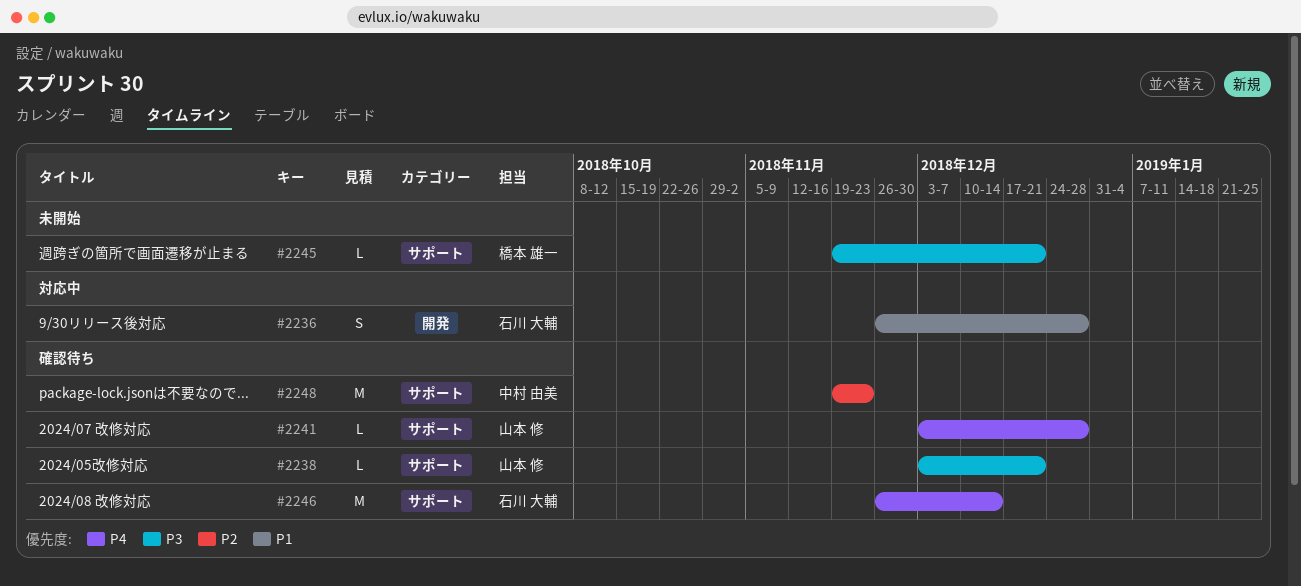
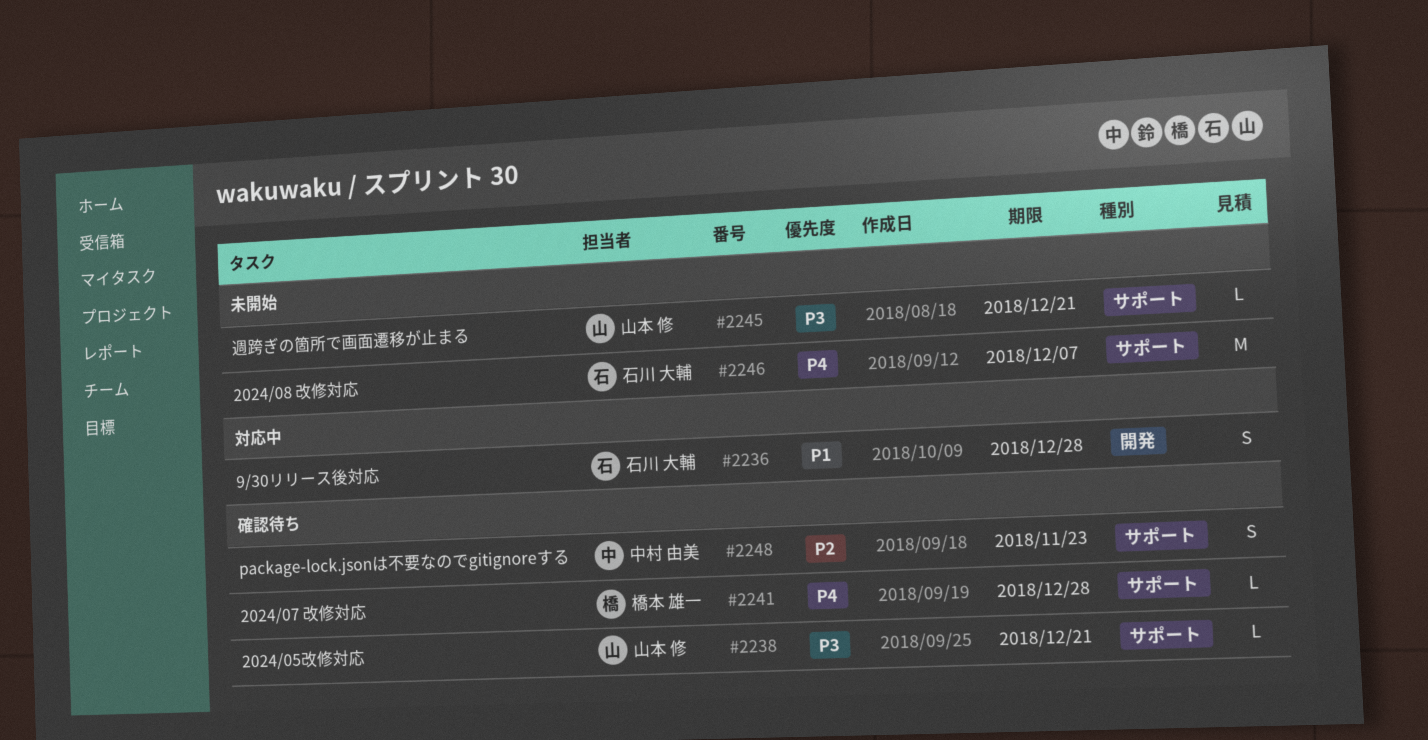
#2241, owner: 山本 修 -> 橋本 雄一
#2245, owner: 橋本 雄一 -> 山本 修
#2246, status: 確認待ち -> 未開始
#2246, due: Dec 14 -> Dec 7
#2248, estimate: M -> S

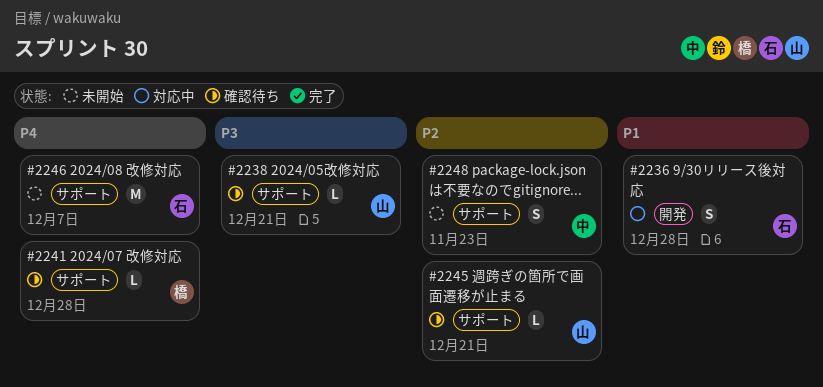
#2245, status: 未開始 -> 確認待ち
#2245, priority: P3 -> P2
#2248, status: 確認待ち -> 未開始

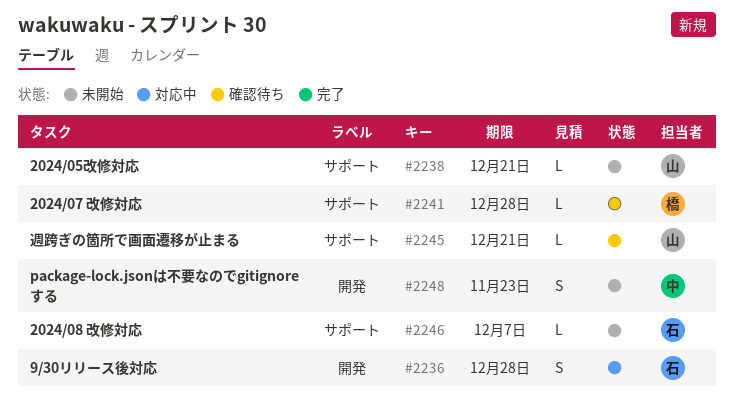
#2238, status: 確認待ち -> 未開始
#2246, estimate: M -> L
#2248, label: サポート -> 開発

